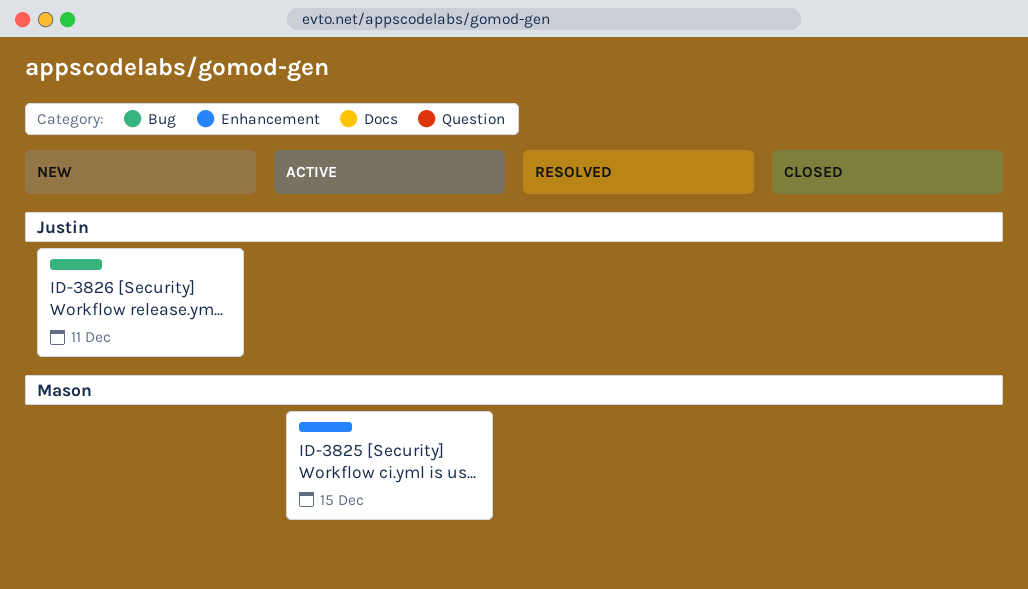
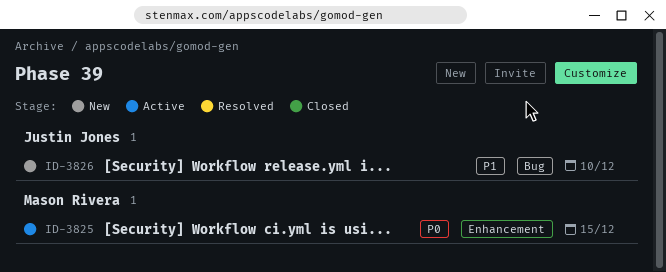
ID-3826, due: Dec 11 -> Dec 10

